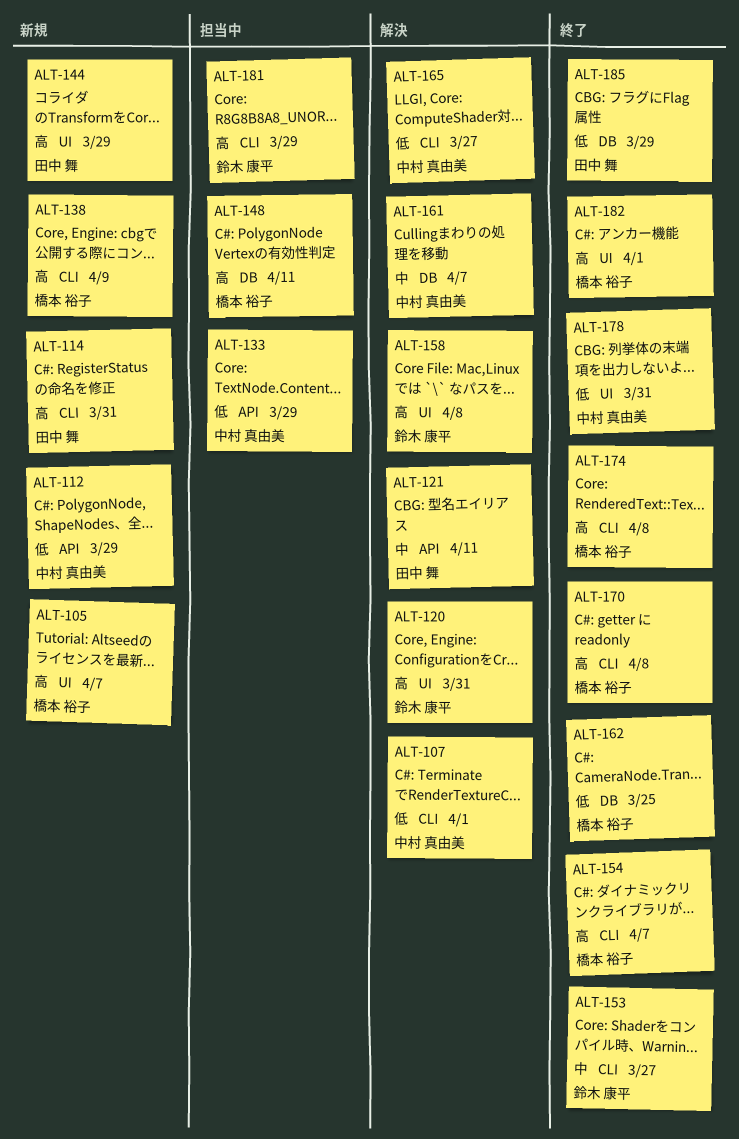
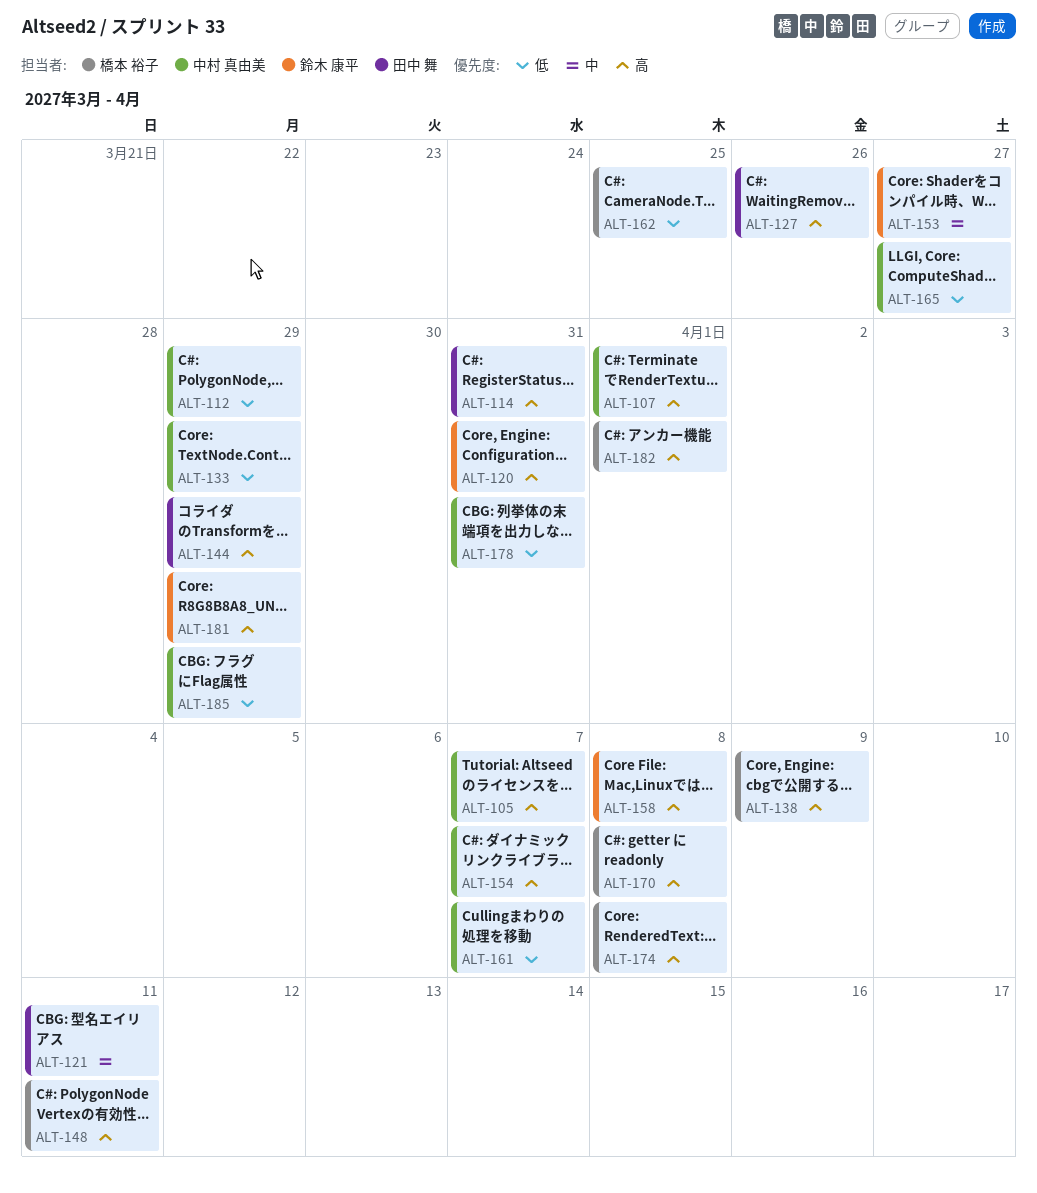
ALT-105, owner: 橋本 裕子 -> 中村 真由美
ALT-107, priority: 低 -> 高
ALT-127: none -> present
ALT-154, owner: 橋本 裕子 -> 中村 真由美
ALT-161, priority: 中 -> 低
ALT-185, owner: 田中 舞 -> 中村 真由美

